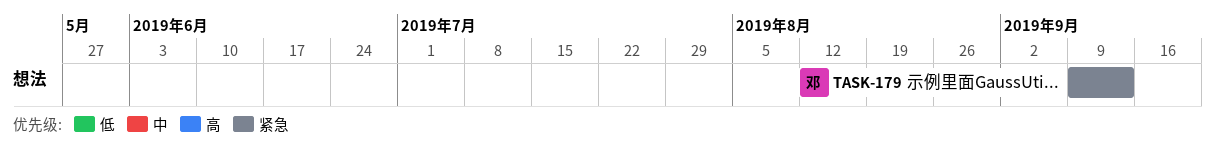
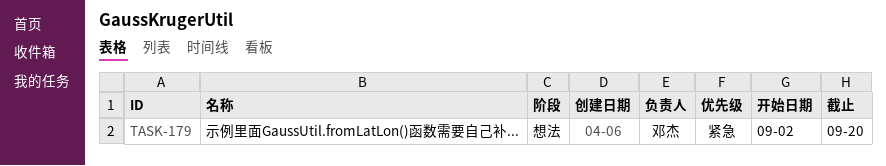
TASK-179, start: Sep 9 -> Sep 2
TASK-179, due: Sep 13 -> Sep 20

